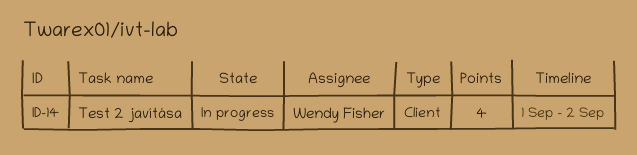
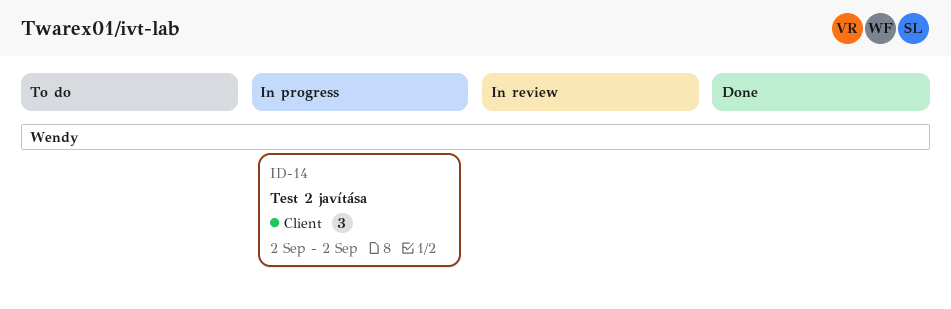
ID-14, estimate: 4 -> 3
ID-14, start: Sep 1 -> Sep 2

